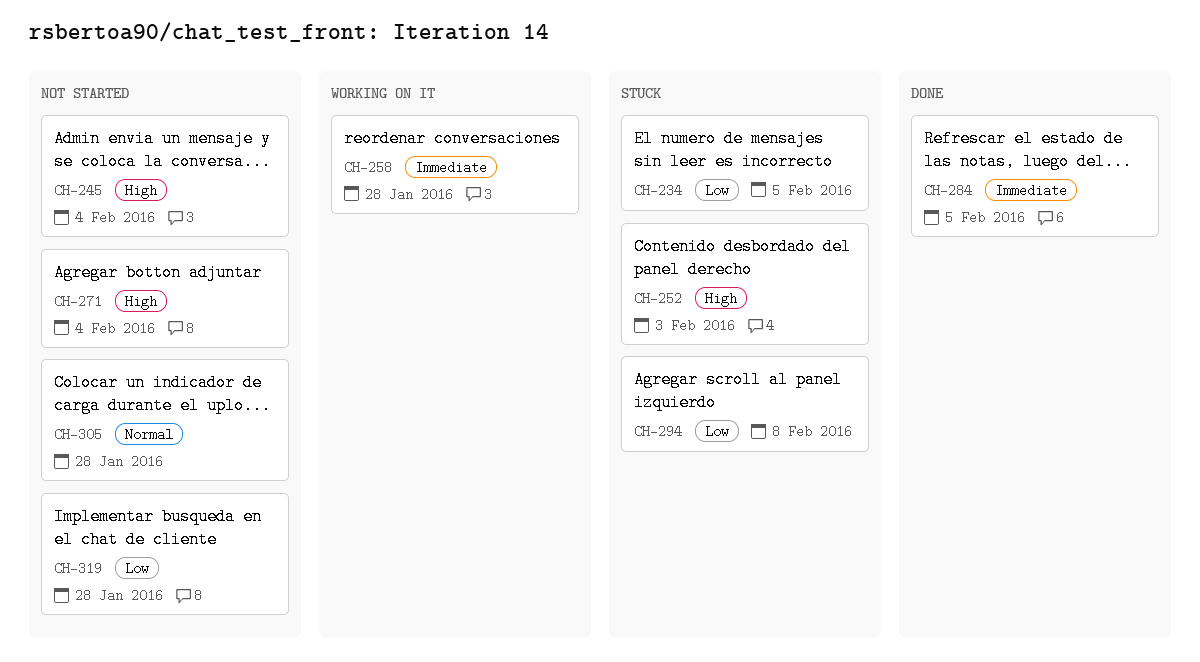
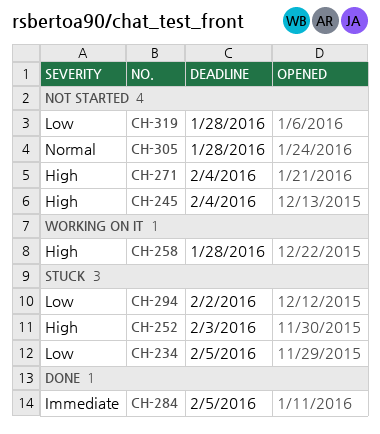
CH-258, priority: Immediate -> High
CH-294, due: Feb 8 -> Feb 2

